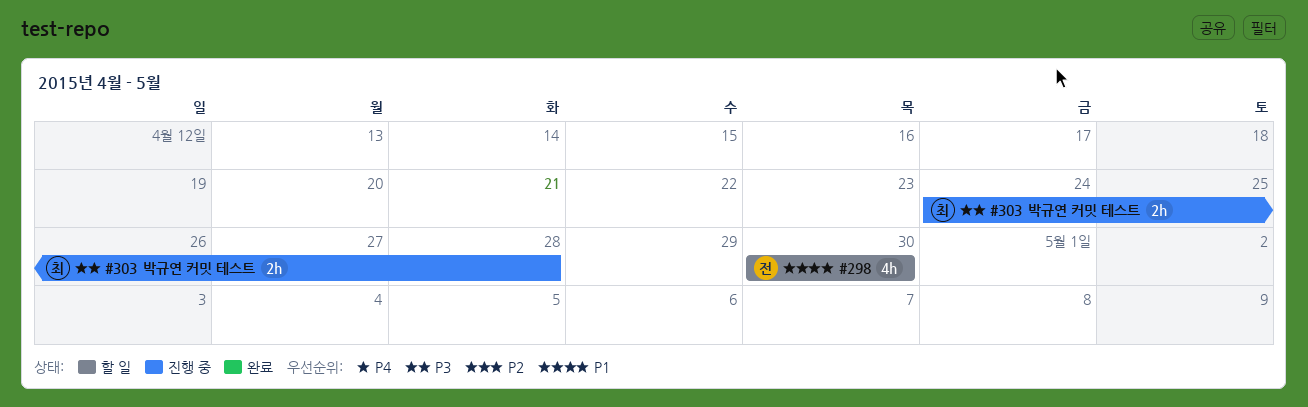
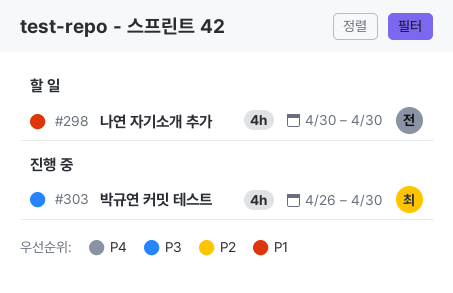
#303, estimate: 2h -> 4h
#303, start: Apr 24 -> Apr 26
#303, due: Apr 28 -> Apr 30

